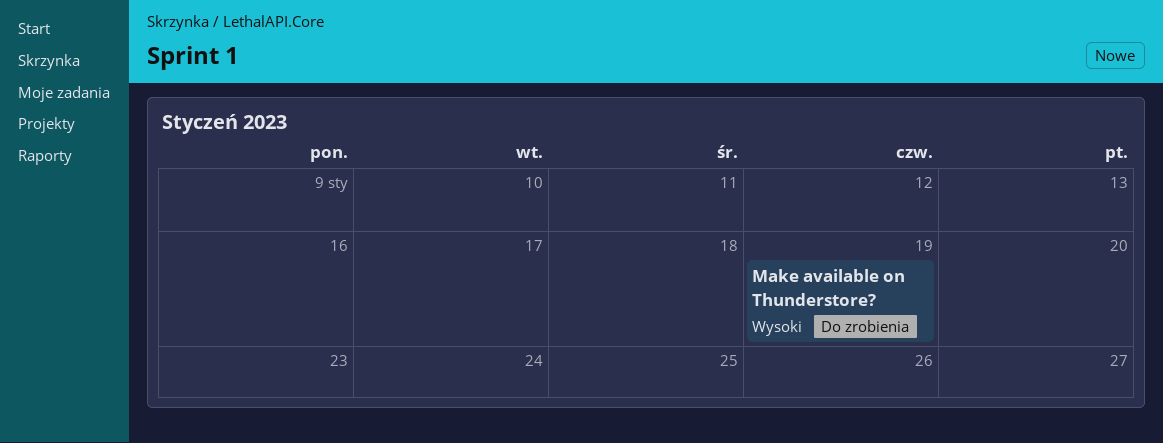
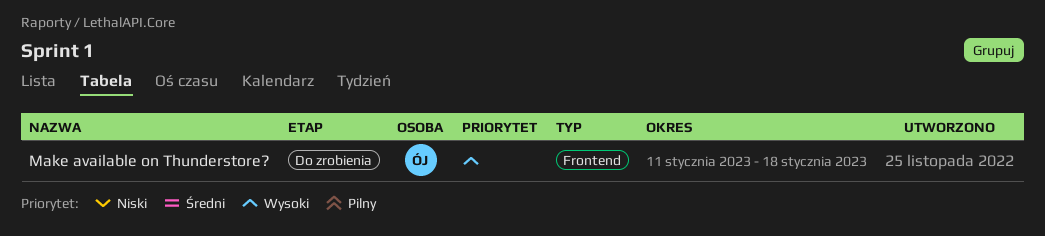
Make available on Thunderstore?, due: Jan 19 -> Jan 18

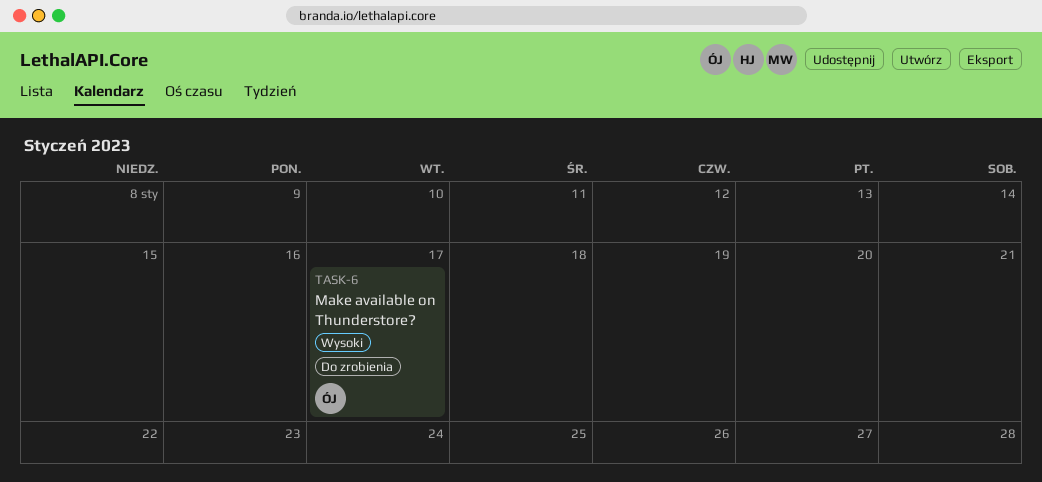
Make available on Thunderstore?, due: Jan 18 -> Jan 17

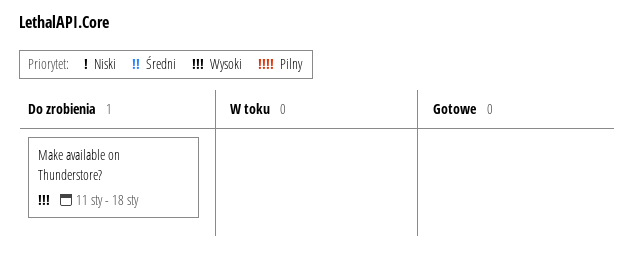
Make available on Thunderstore?, due: Jan 17 -> Jan 18

